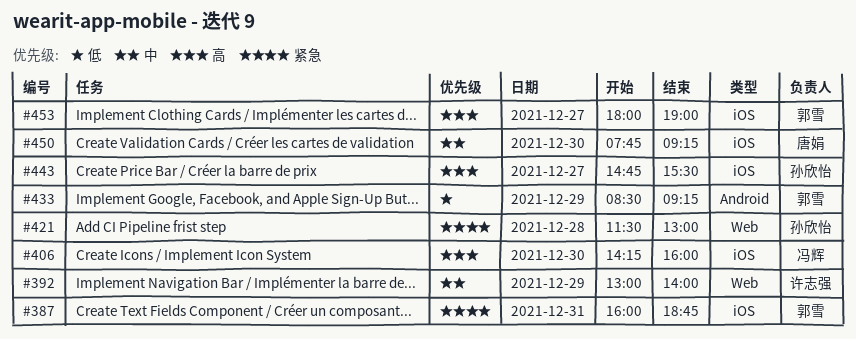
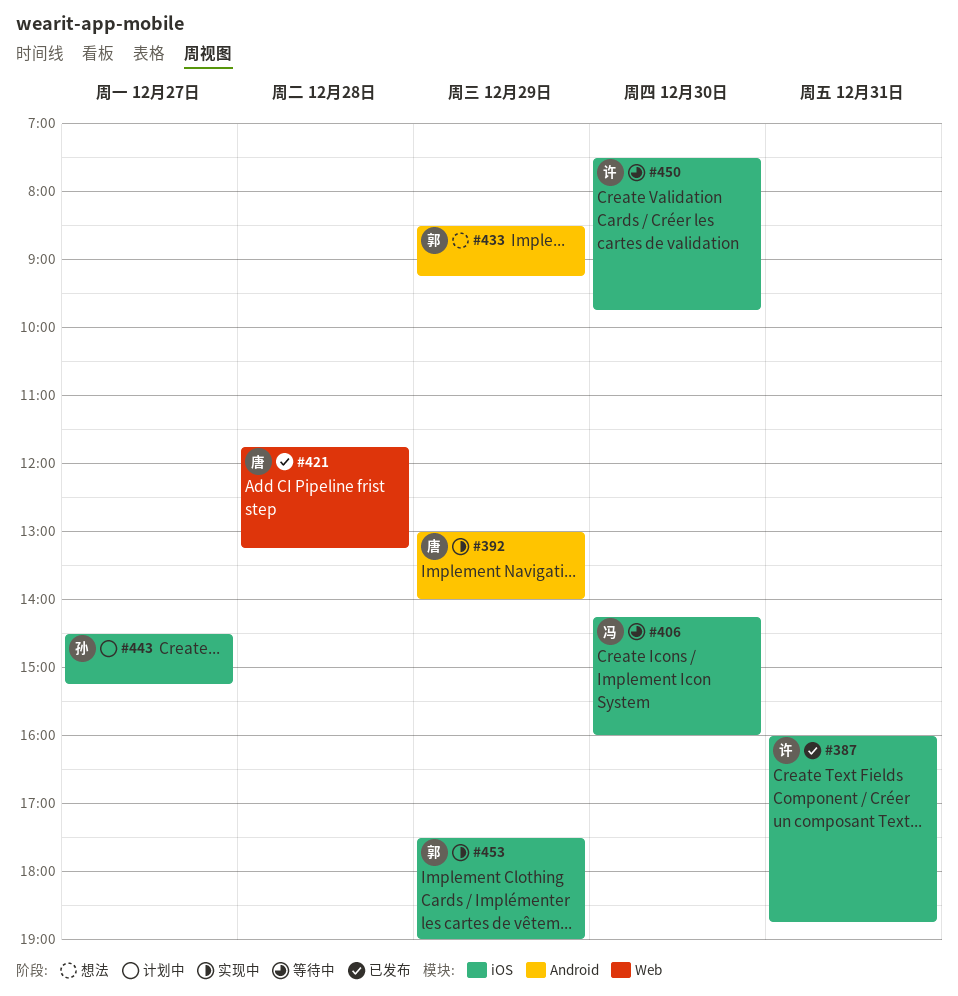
#387, owner: 郭雪 -> 许志强
#392, owner: 许志强 -> 唐娟
#392, label: Web -> Android
#421, owner: 孙欣怡 -> 唐娟
#421, begins: 11:30 -> 11:45
#421, ends: 13:00 -> 13:15
#443, begins: 14:45 -> 14:30
#443, ends: 15:30 -> 15:15
#450, owner: 唐娟 -> 许志强
#450, begins: 07:45 -> 07:30
#450, ends: 09:15 -> 09:45
#453, day: Dec 27 -> Dec 29
#453, begins: 18:00 -> 17:30

